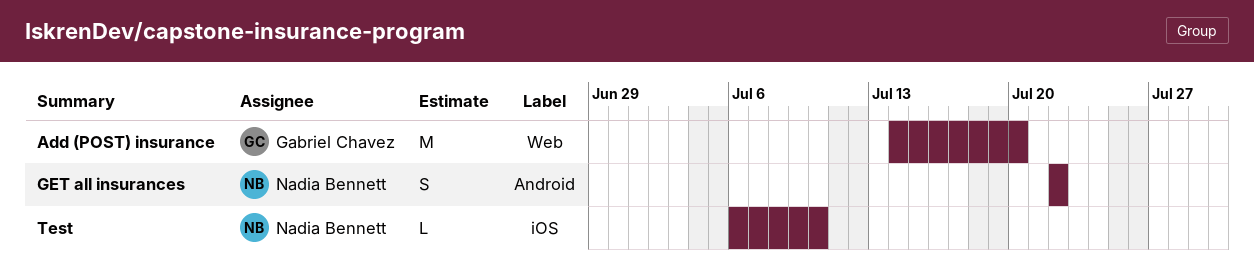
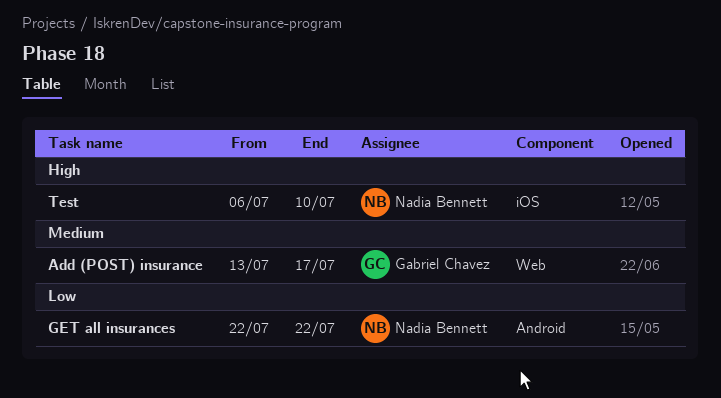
Add (POST) insurance, start: Jul 14 -> Jul 13
Add (POST) insurance, due: Jul 20 -> Jul 17

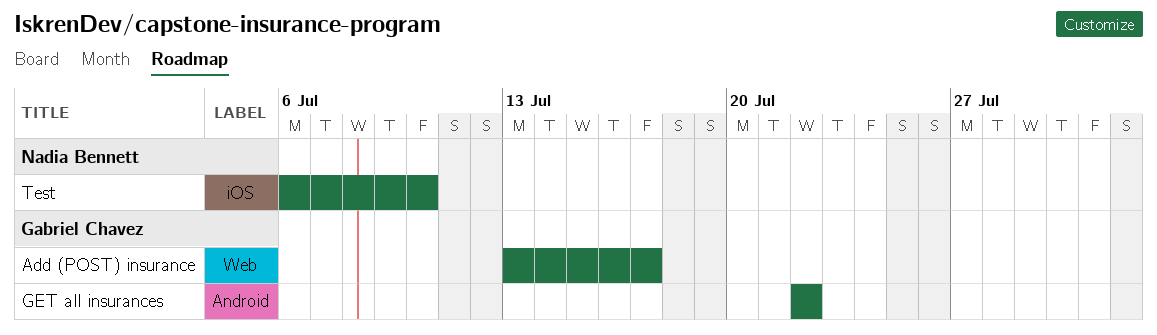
GET all insurances, owner: Nadia Bennett -> Gabriel Chavez

